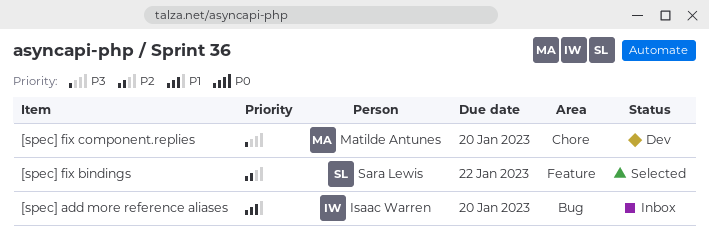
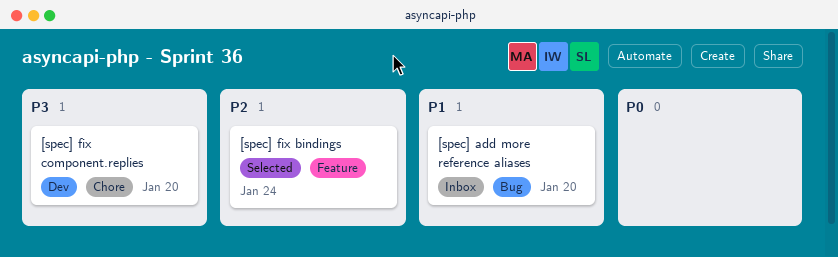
[spec] fix bindings, due: Jan 22 -> Jan 24

